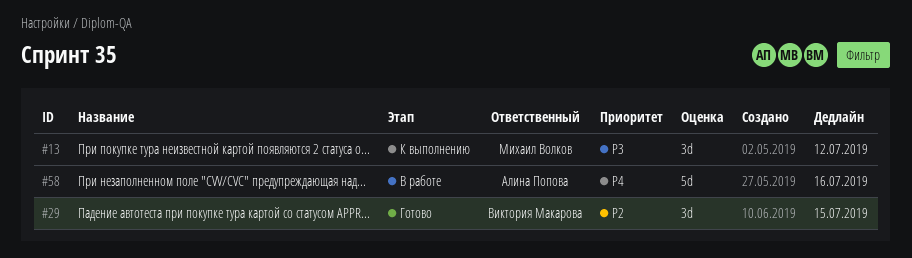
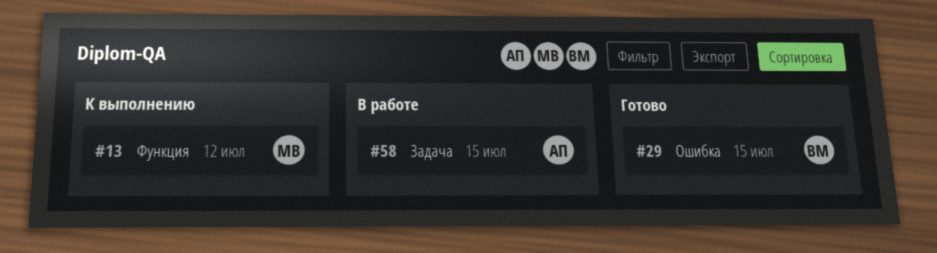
#58, due: Jul 16 -> Jul 15

